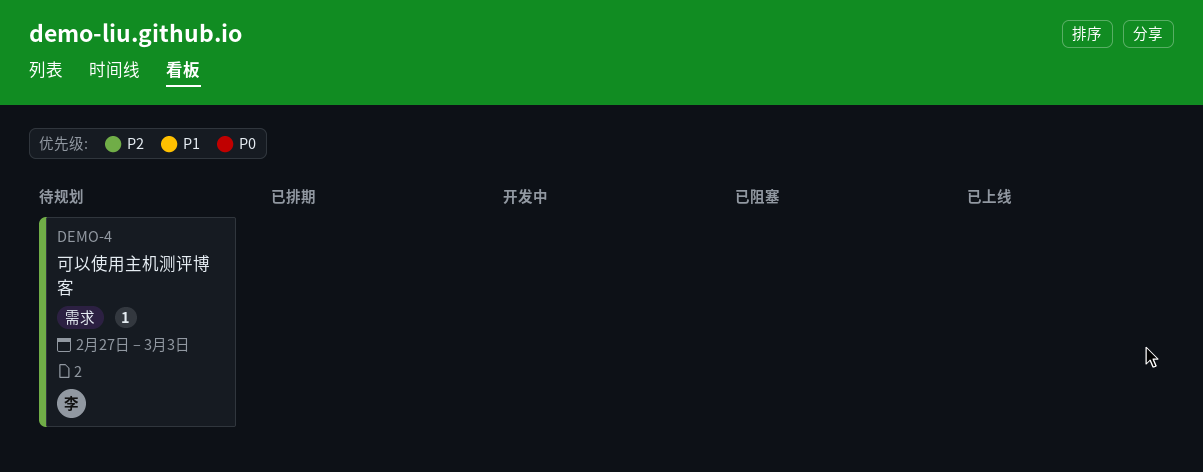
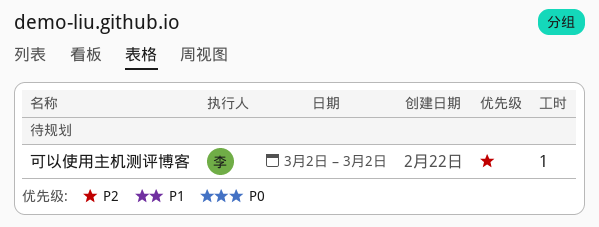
可以使用主机测评博客, start: Feb 27 -> Mar 2
可以使用主机测评博客, due: Mar 3 -> Mar 2

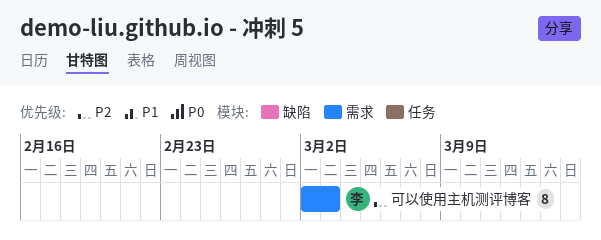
可以使用主机测评博客, estimate: 1 -> 8
可以使用主机测评博客, due: Mar 2 -> Mar 3

